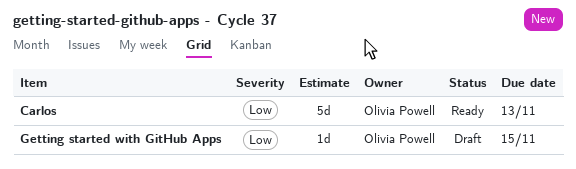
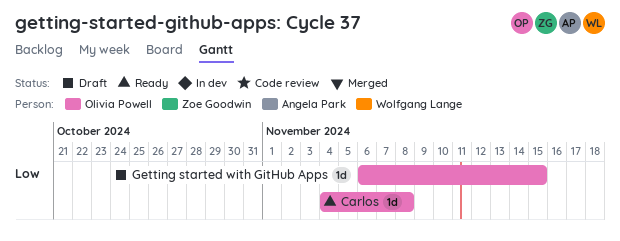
Carlos, estimate: 5d -> 1d
Carlos, due: Nov 13 -> Nov 8

